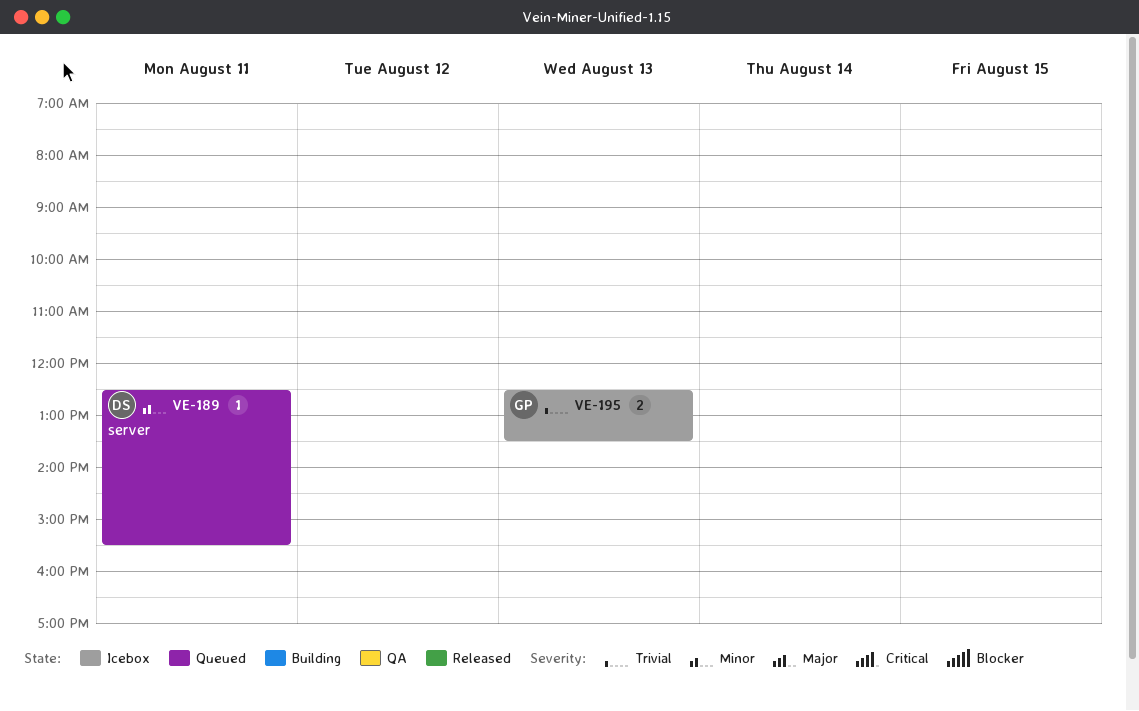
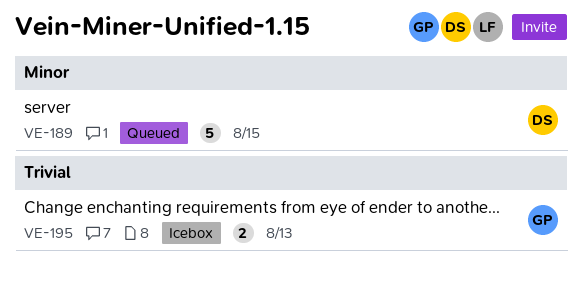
VE-189, estimate: 1 -> 5
VE-189, day: Aug 11 -> Aug 15

